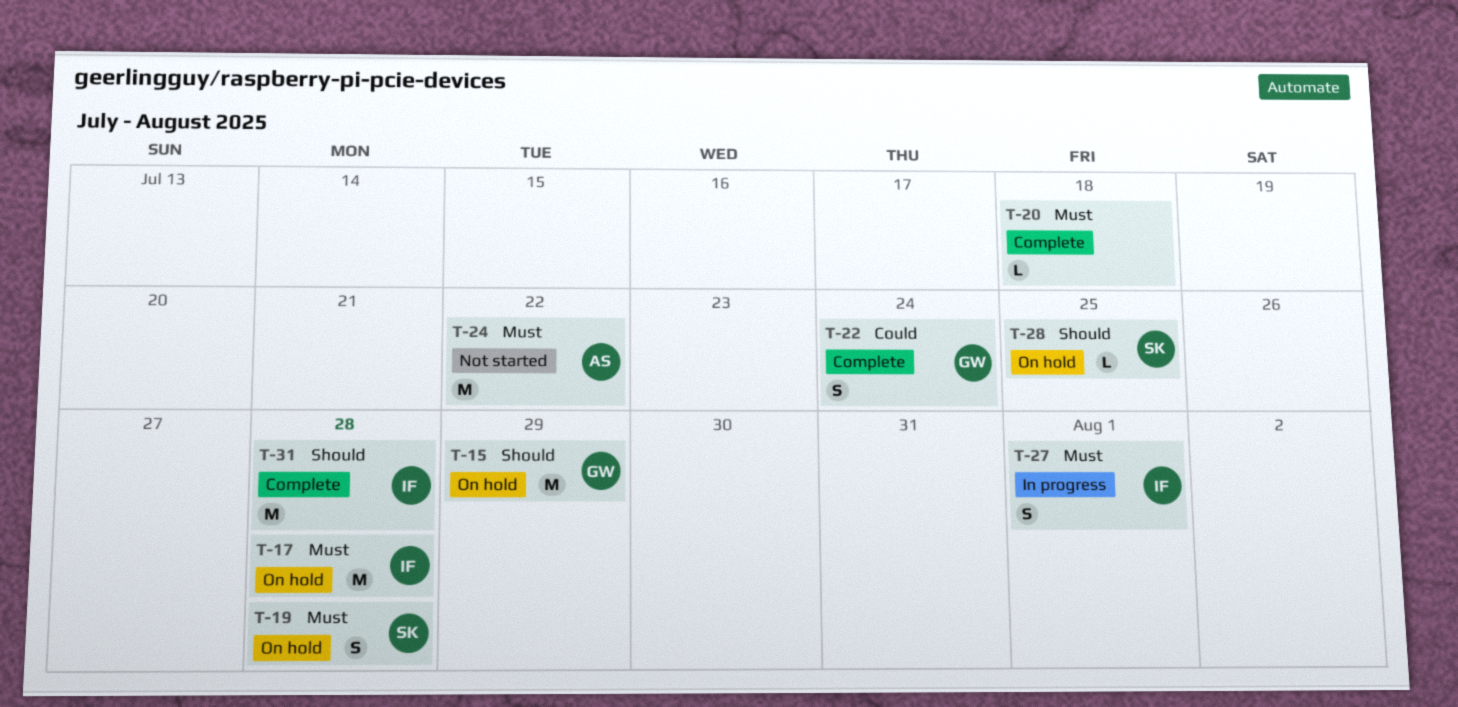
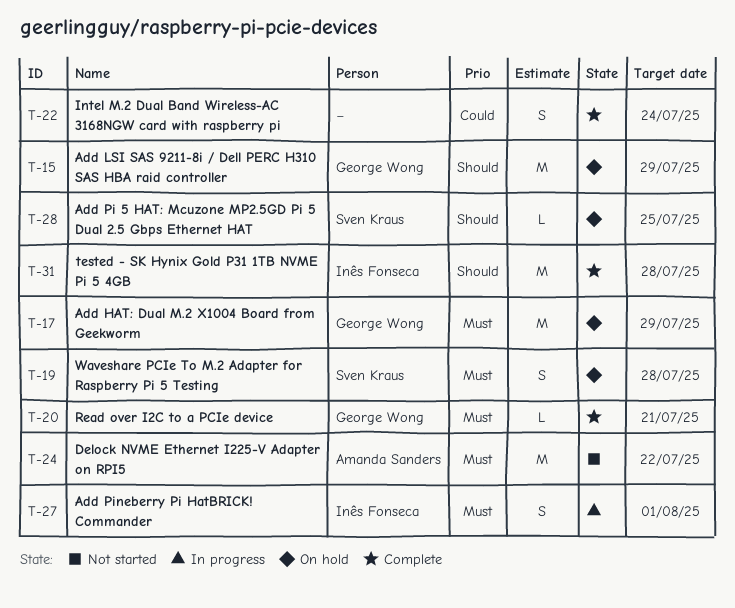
T-17, owner: Inês Fonseca -> George Wong
T-17, due: Jul 28 -> Jul 29
T-20, owner: none -> George Wong
T-20, due: Jul 18 -> Jul 21
T-22, owner: George Wong -> none

